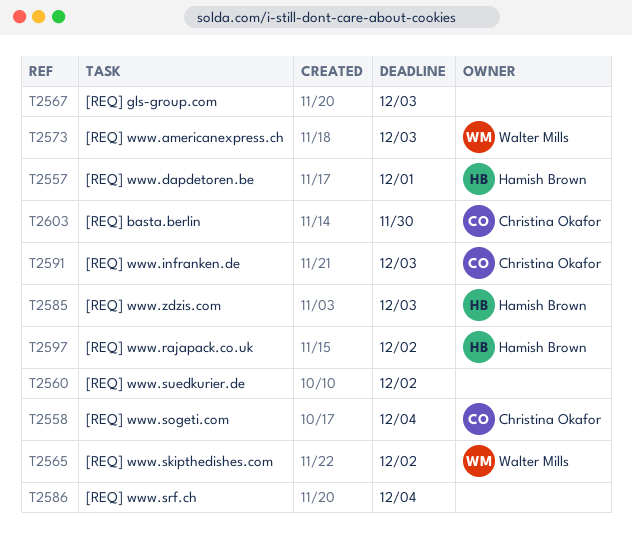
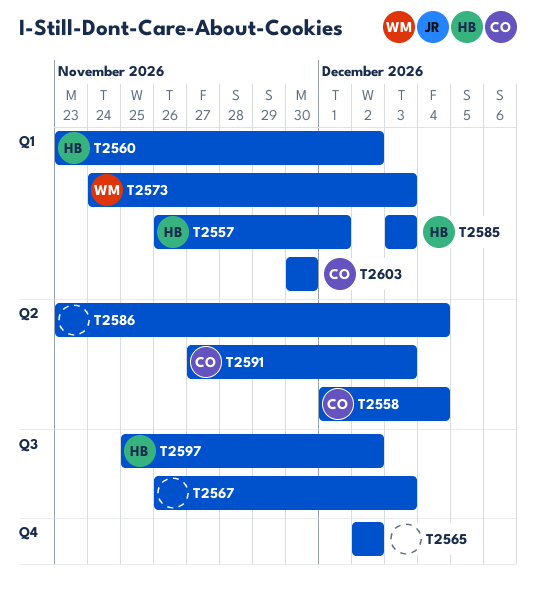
T2560, owner: none -> Hamish Brown
T2565, owner: Walter Mills -> none

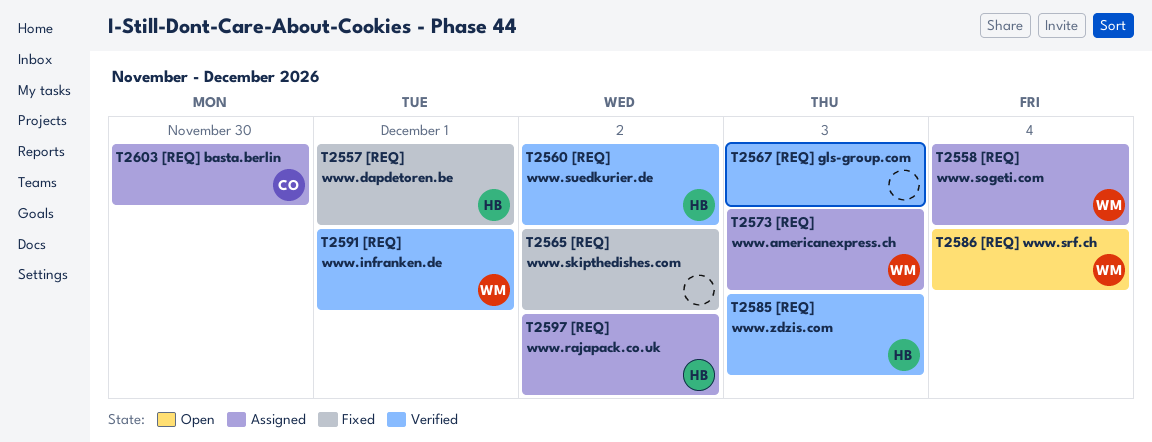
T2558, owner: CO -> WM
T2586, owner: none -> WM
T2591, owner: CO -> WM
T2591, due: Dec 3 -> Dec 1

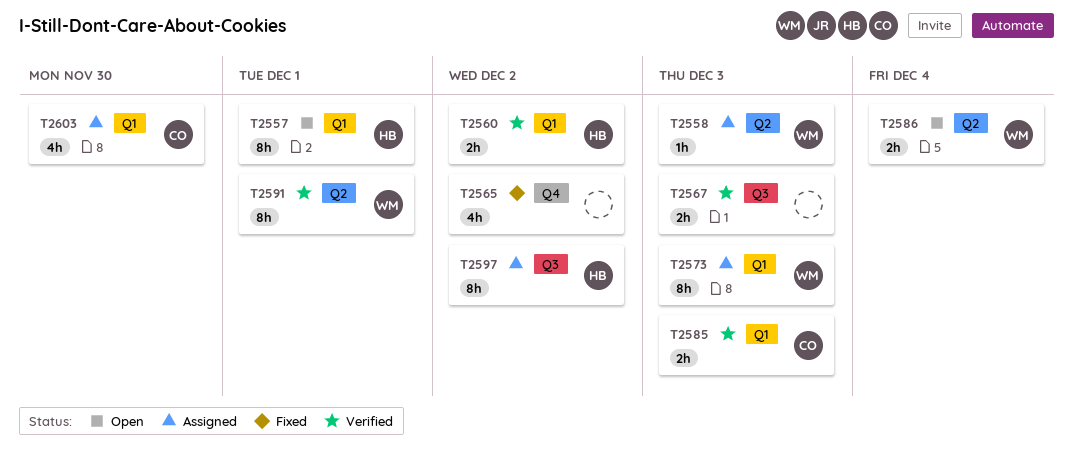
T2557, status: Fixed -> Open
T2558, due: Dec 4 -> Dec 3
T2585, owner: HB -> CO

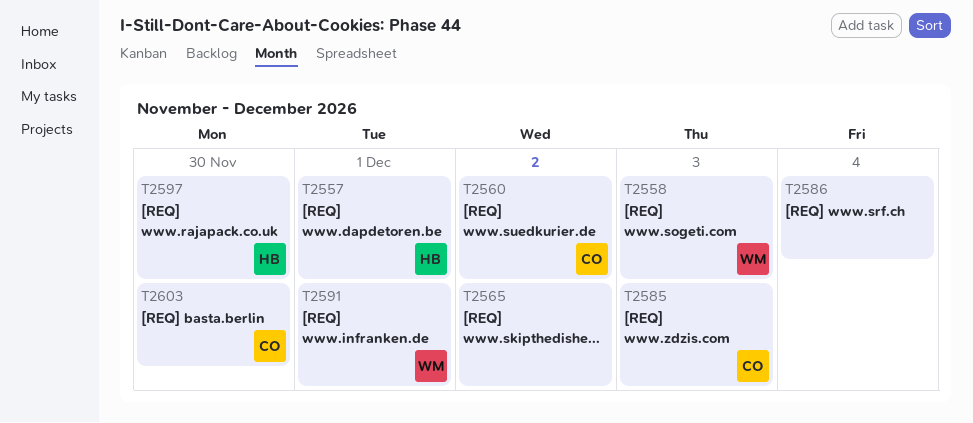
T2560, owner: HB -> CO
T2567: present -> none
T2573: present -> none
T2586, owner: WM -> none
T2597, due: Dec 2 -> Nov 30

